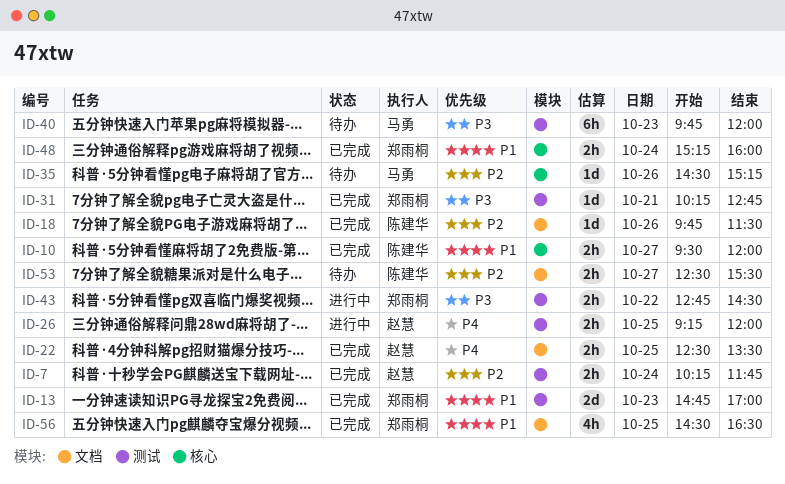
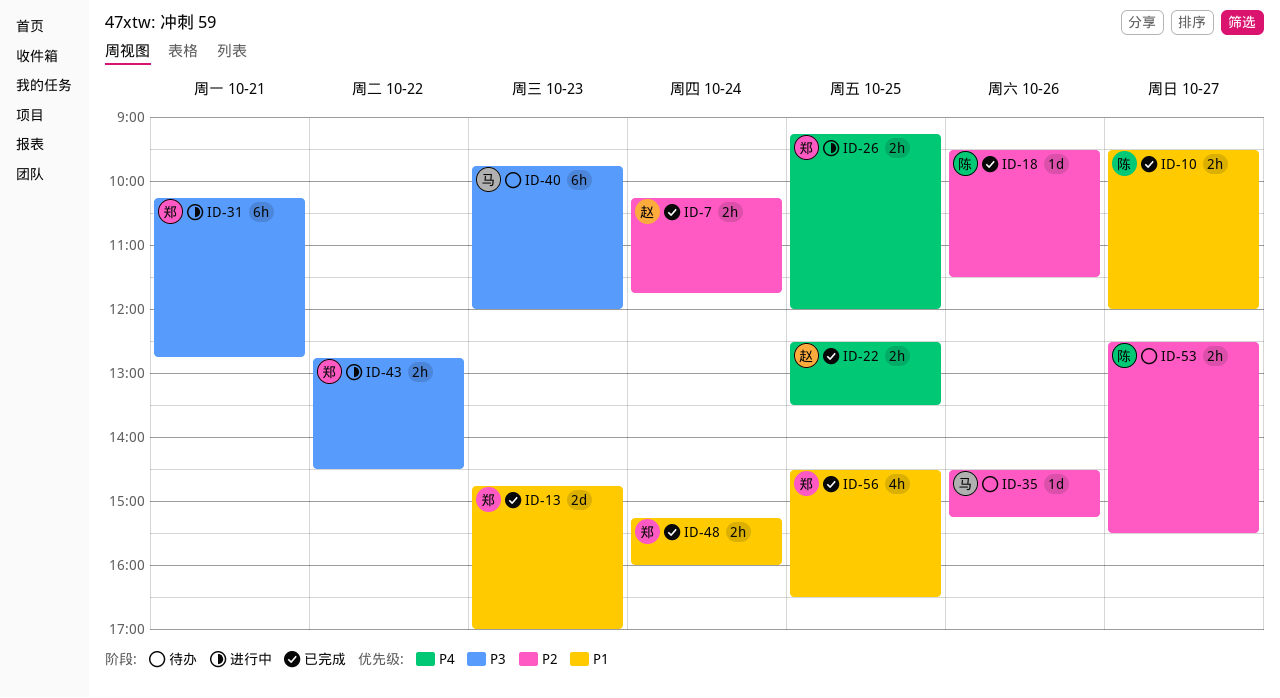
ID-18, begins: 09:45 -> 09:30
ID-26, owner: 赵慧 -> 郑雨桐
ID-31, status: 已完成 -> 进行中
ID-31, estimate: 1d -> 6h

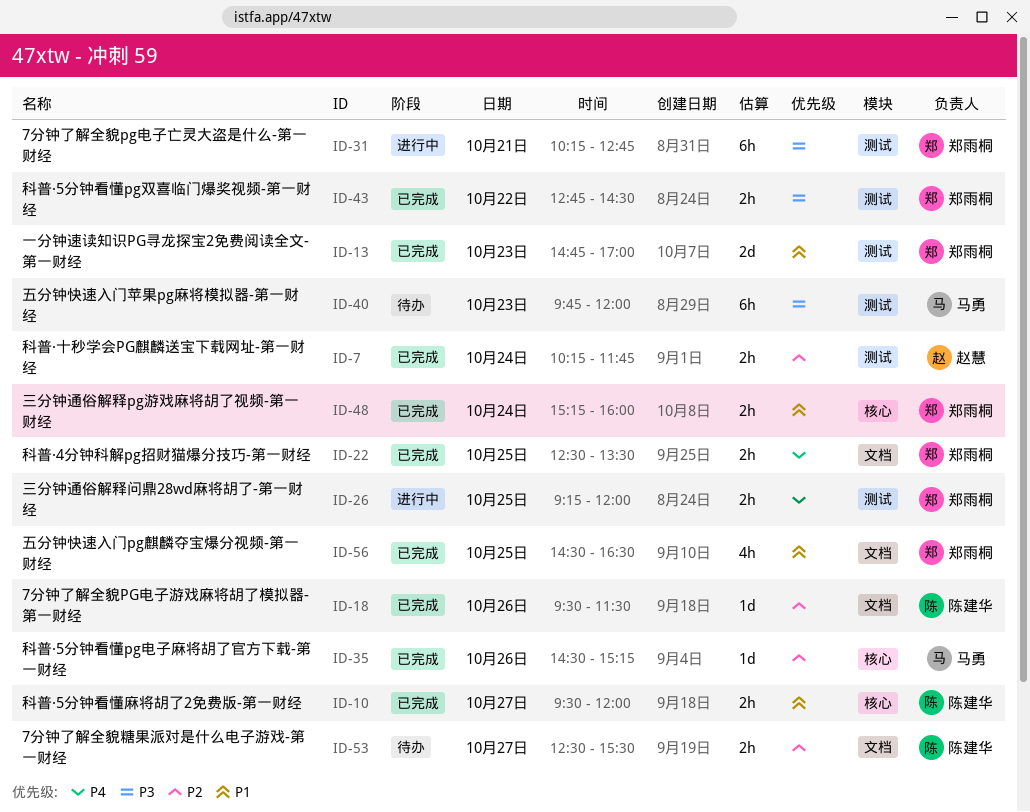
ID-22, owner: 赵慧 -> 郑雨桐
ID-35, status: 待办 -> 已完成
ID-43, status: 进行中 -> 已完成

